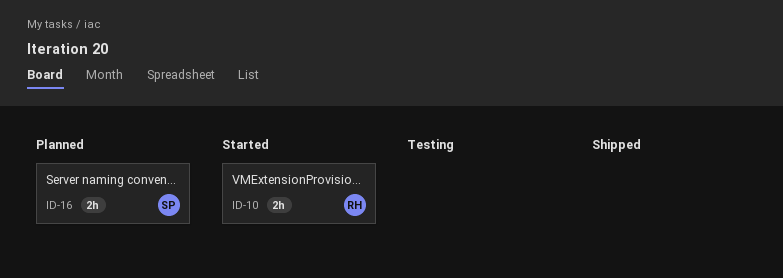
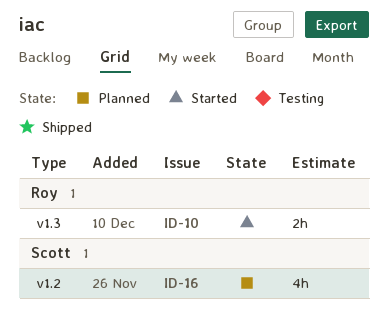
ID-16, estimate: 2h -> 4h

